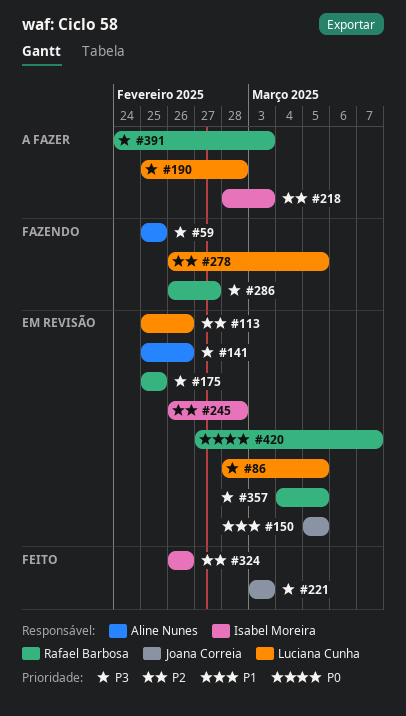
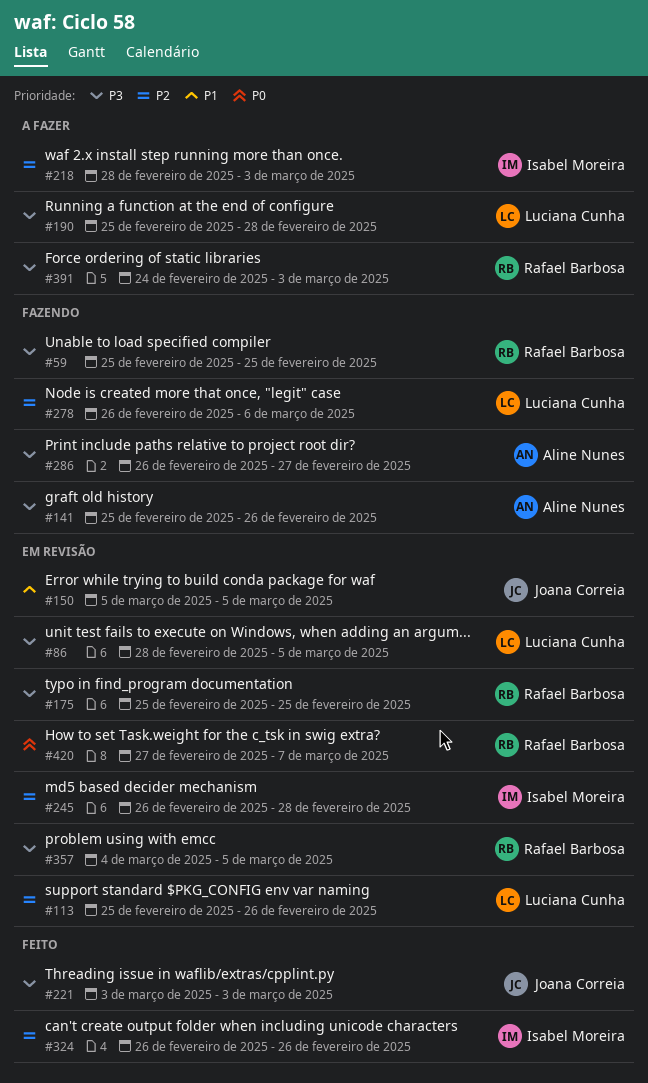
#59, owner: Aline Nunes -> Rafael Barbosa
#141, status: Em revisão -> Fazendo
#278, due: Mar 5 -> Mar 6
#286, owner: Rafael Barbosa -> Aline Nunes

